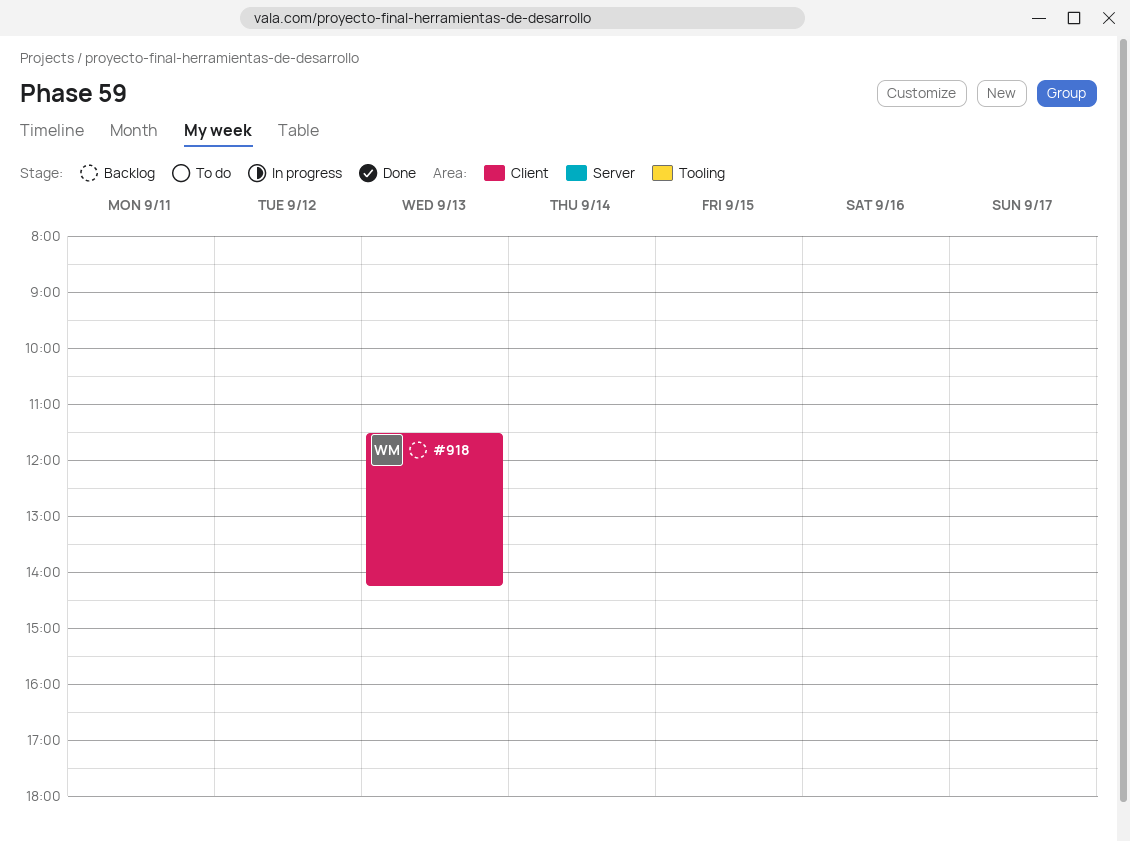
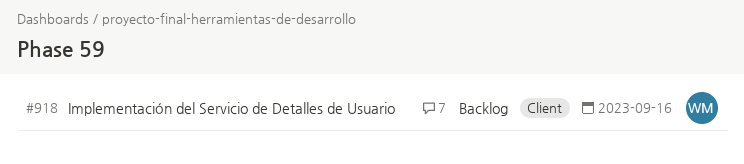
#918, day: Sep 13 -> Sep 16

